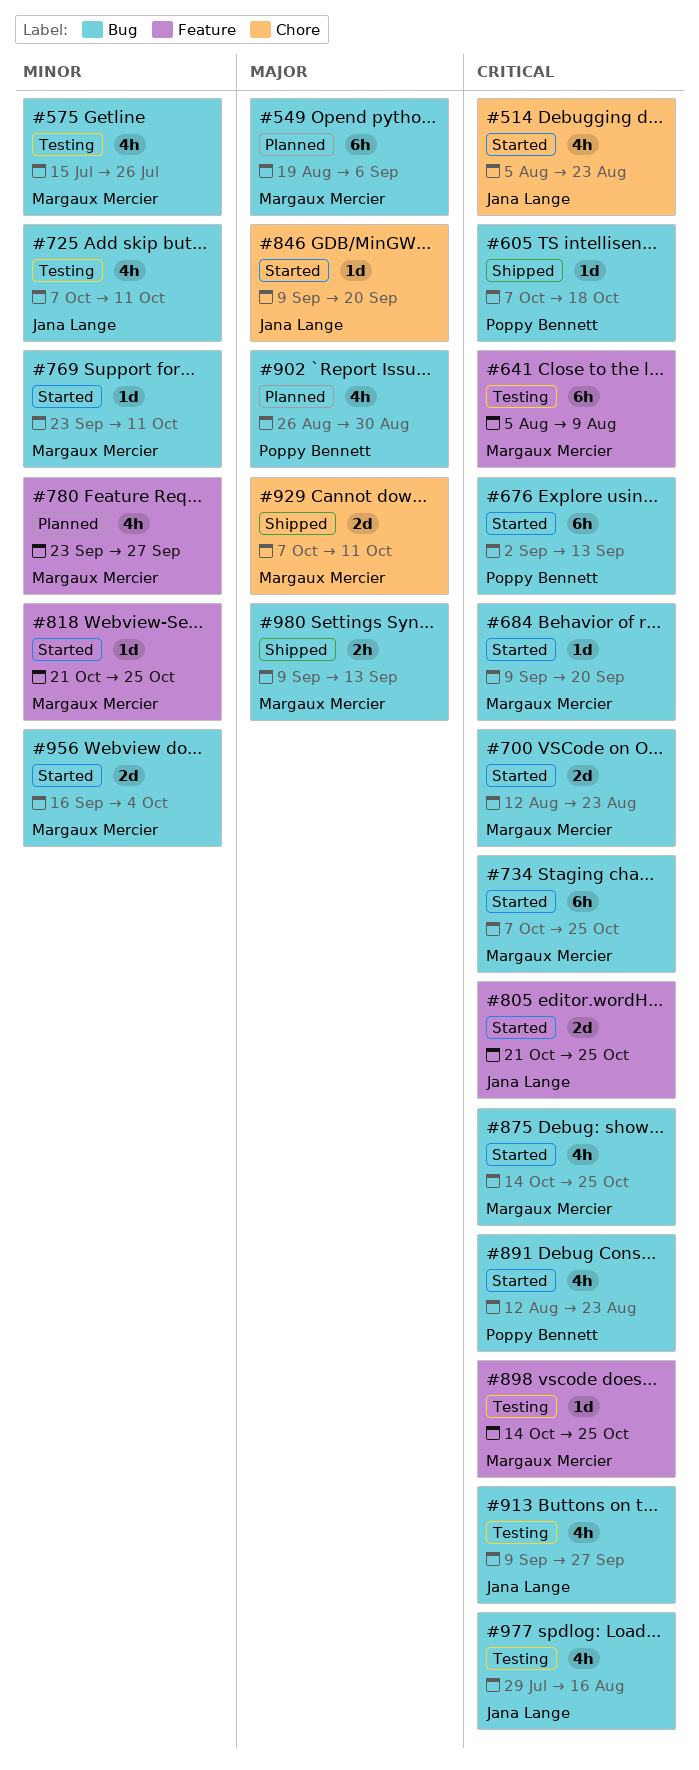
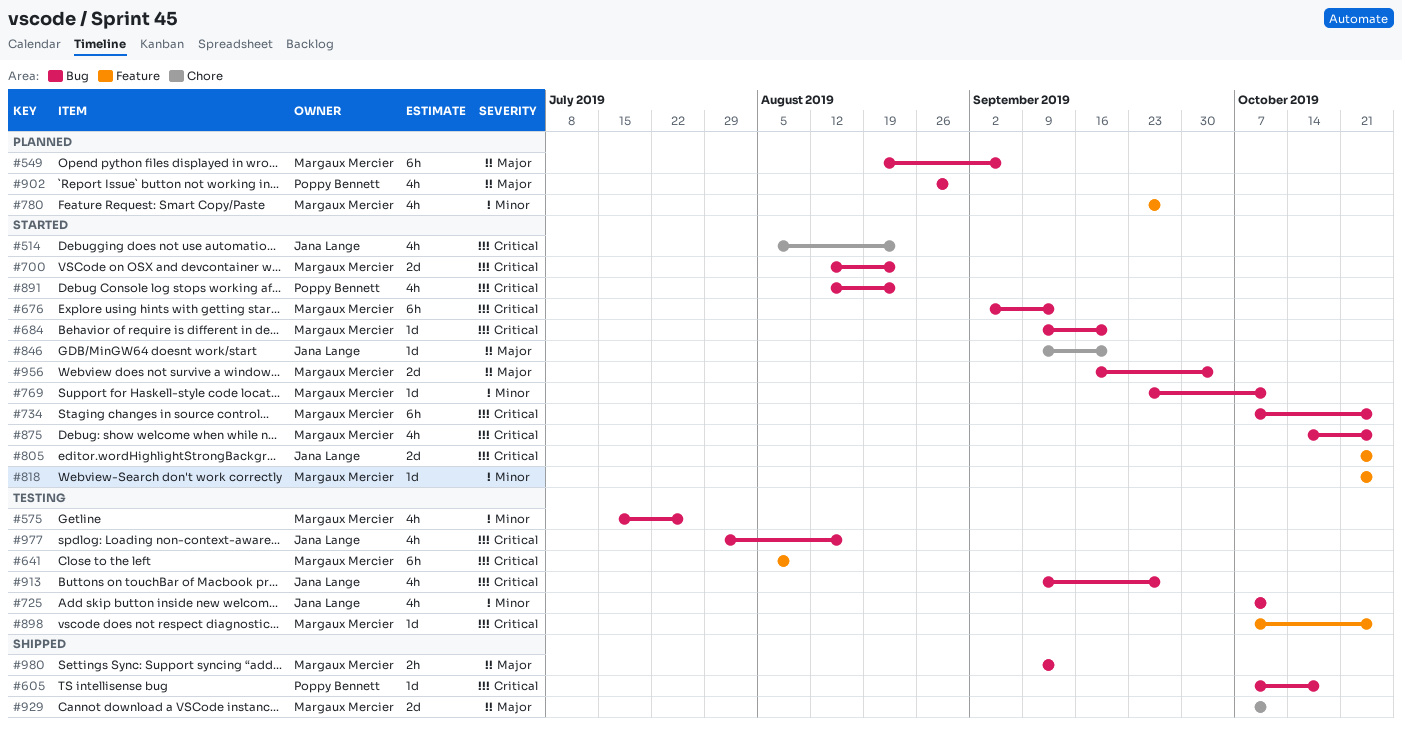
#676, owner: Poppy Bennett -> Margaux Mercier
#898, start: Oct 14 -> Oct 7
#956, priority: Minor -> Major

